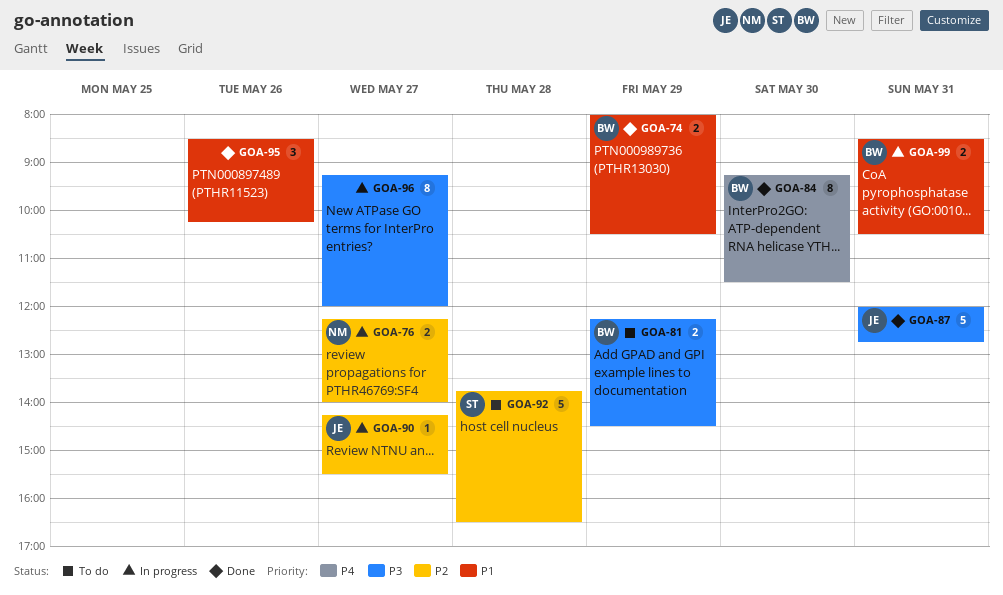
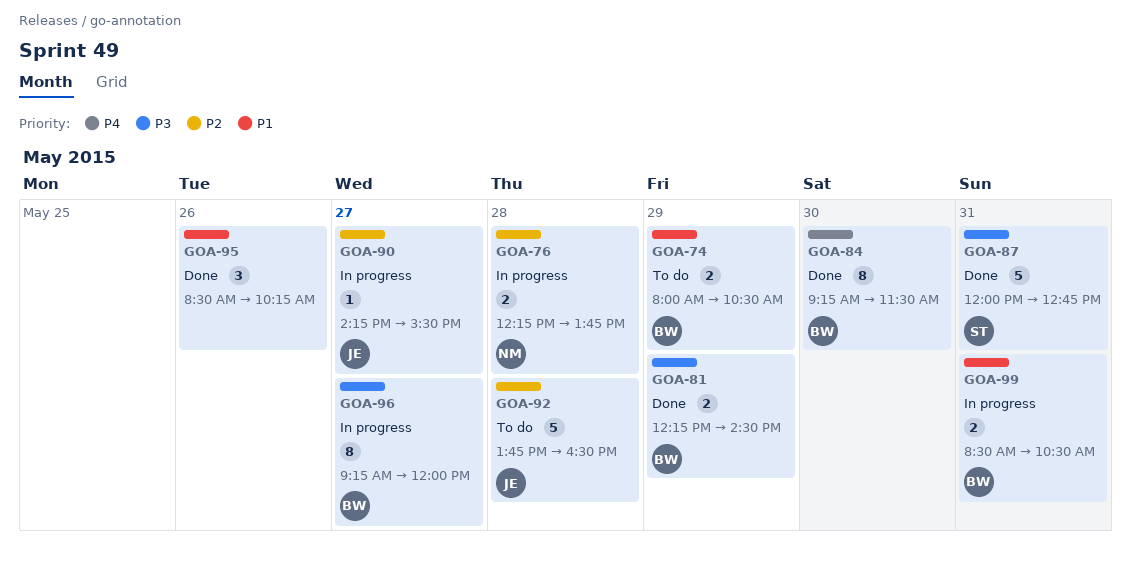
GOA-74, status: Done -> To do
GOA-76, day: May 27 -> May 28
GOA-76, ends: 14:00 -> 13:45
GOA-81, status: To do -> Done
GOA-87, owner: JE -> ST
GOA-92, owner: ST -> JE
GOA-96, owner: none -> BW

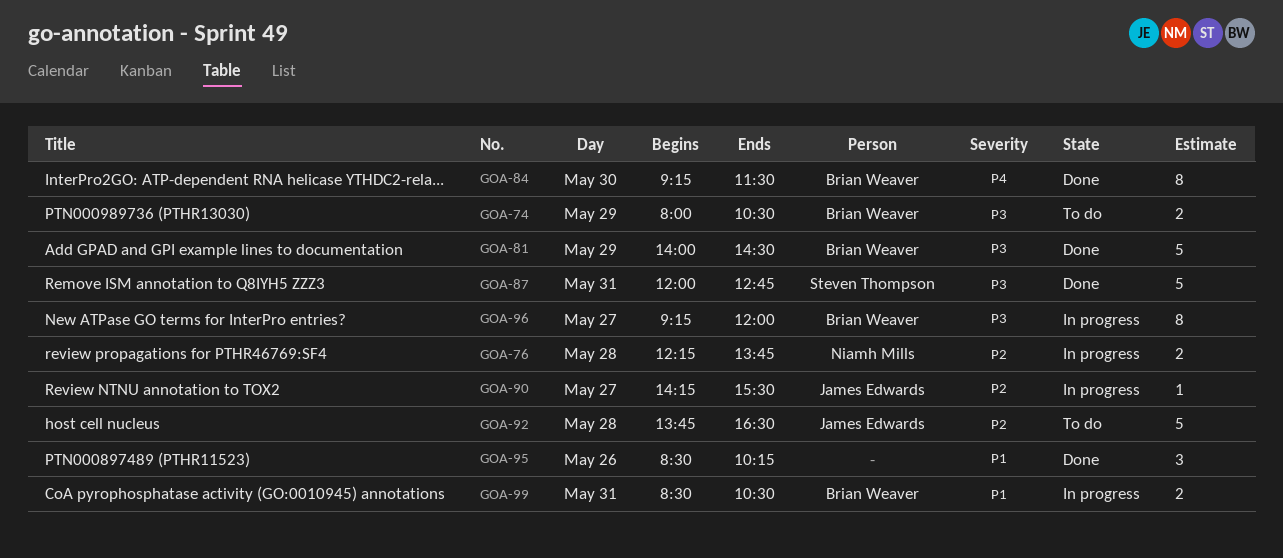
GOA-74, priority: P1 -> P3
GOA-81, estimate: 2 -> 5
GOA-81, begins: 12:15 -> 14:00

